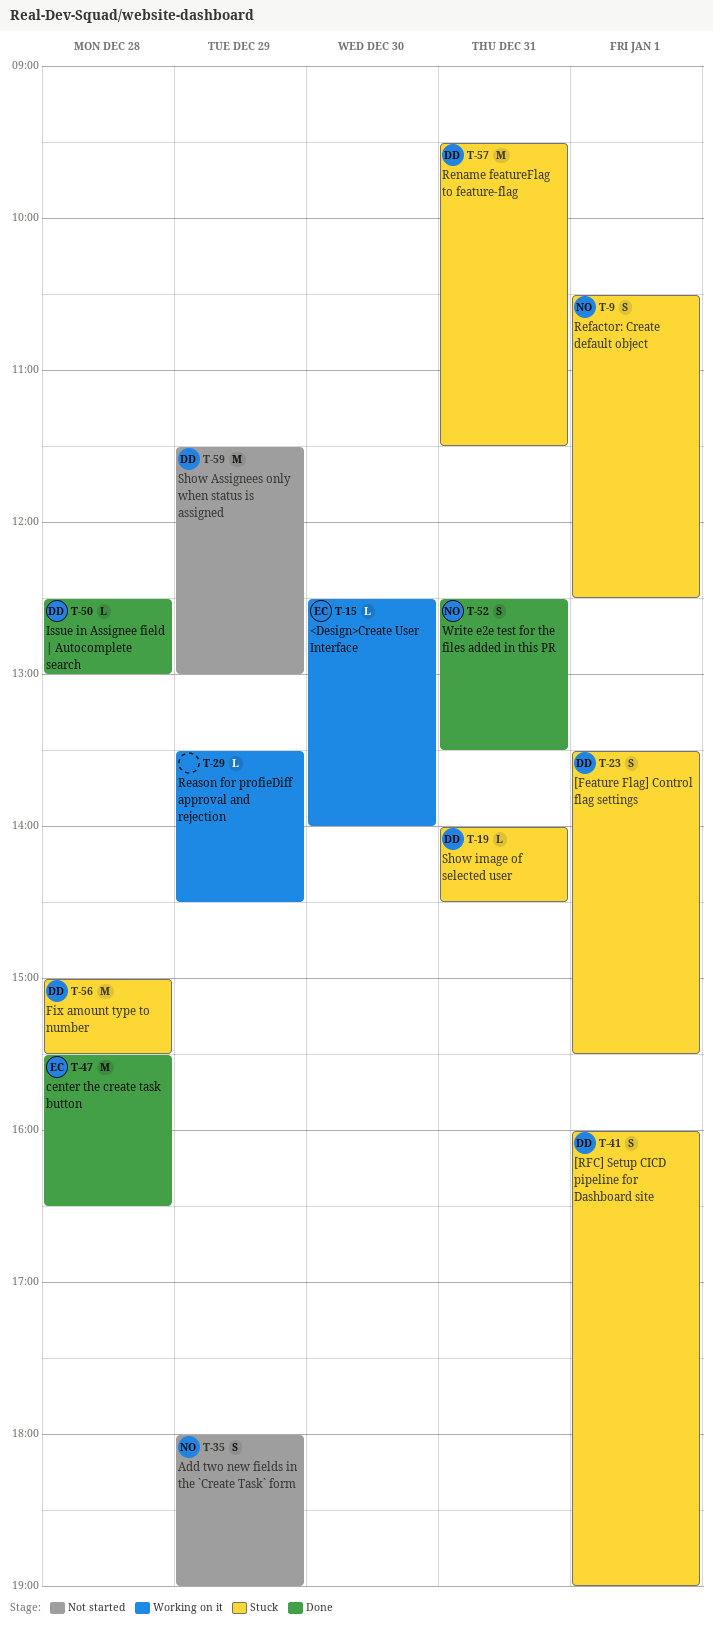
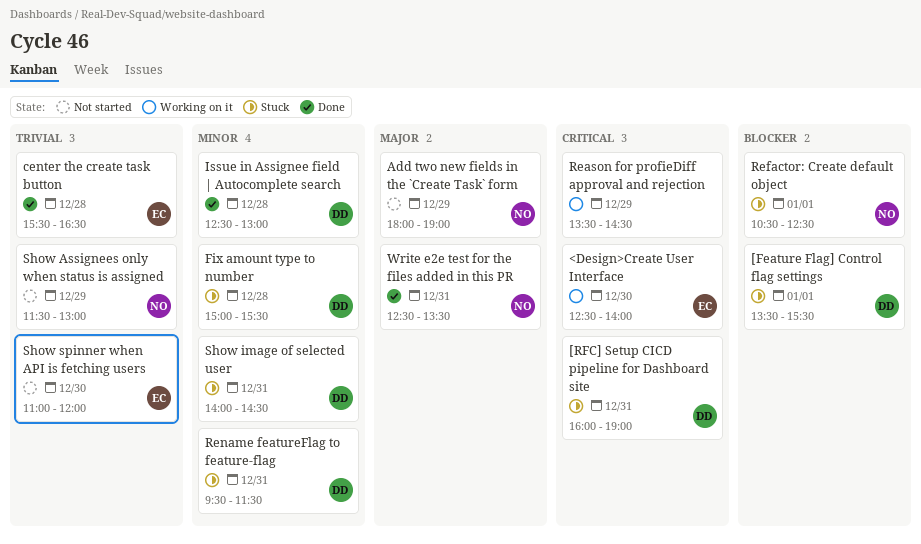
[RFC] Setup CICD pipeline for Dashboard site, day: Jan 1 -> Dec 31
Show Assignees only when status is assigned, owner: DD -> NO
Show spinner when API is fetching users: none -> present

